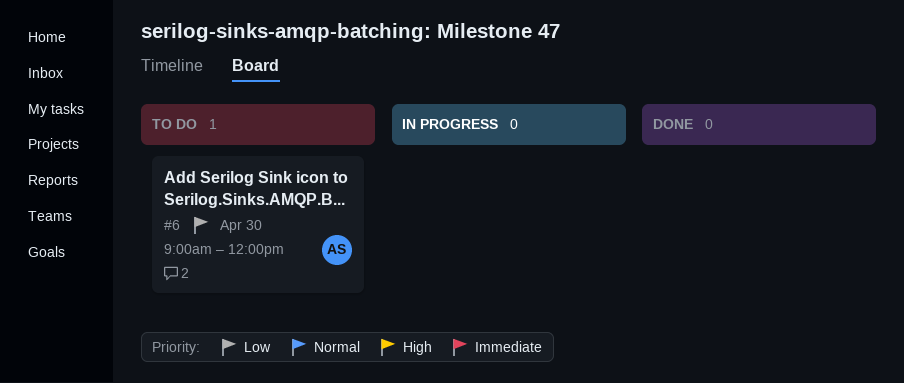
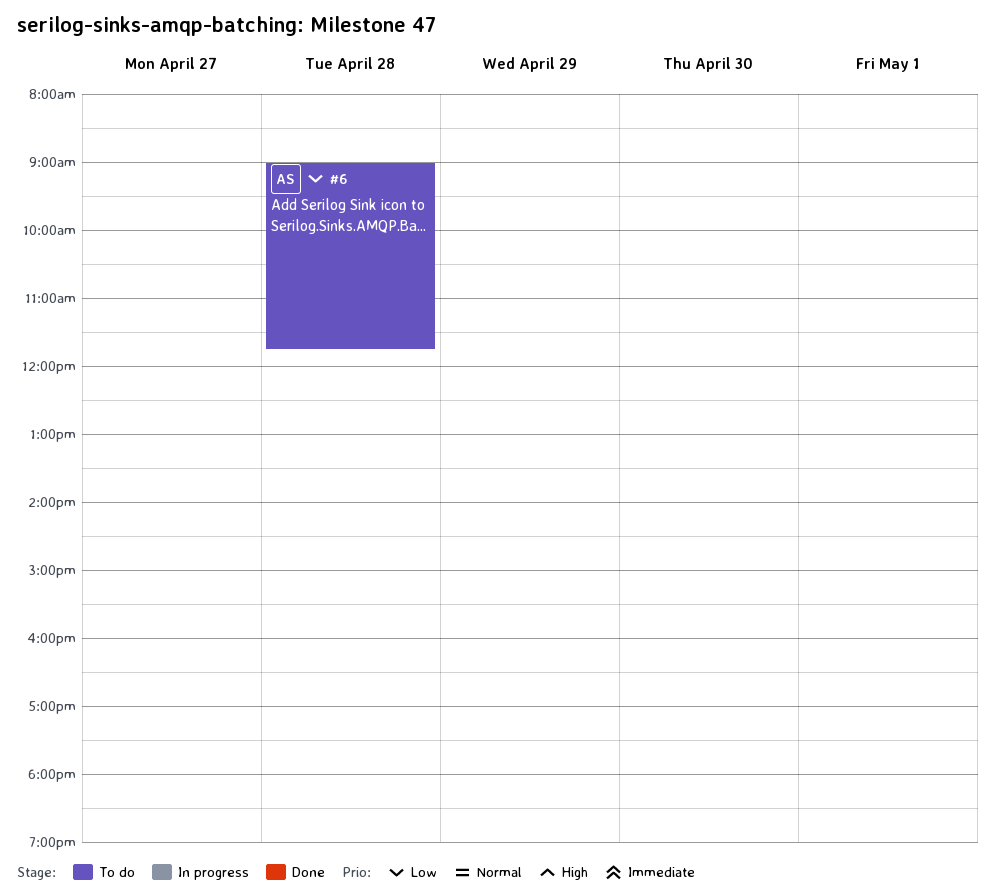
#6, day: Apr 30 -> Apr 28
#6, ends: 12:00 -> 11:45

